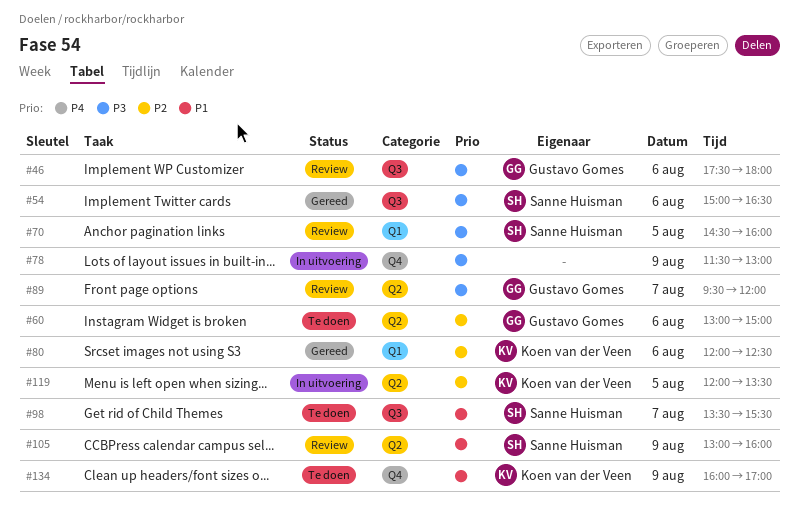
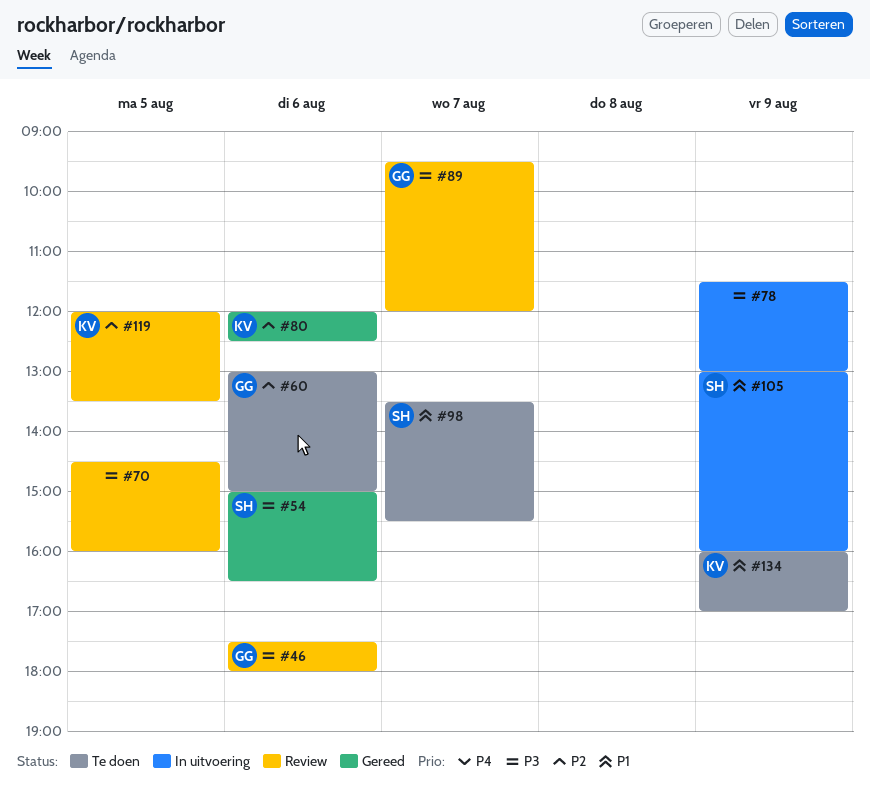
#70, owner: Sanne Huisman -> none
#105, status: Review -> In uitvoering
#119, status: In uitvoering -> Review

